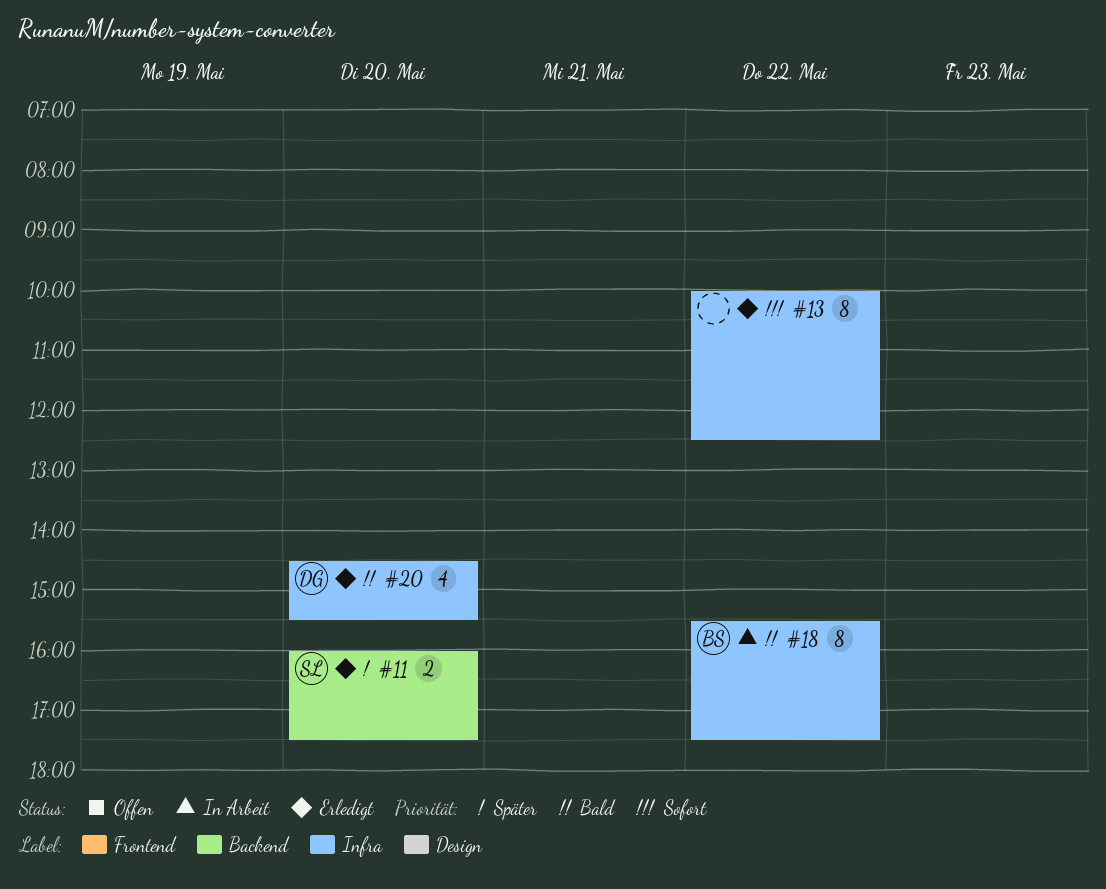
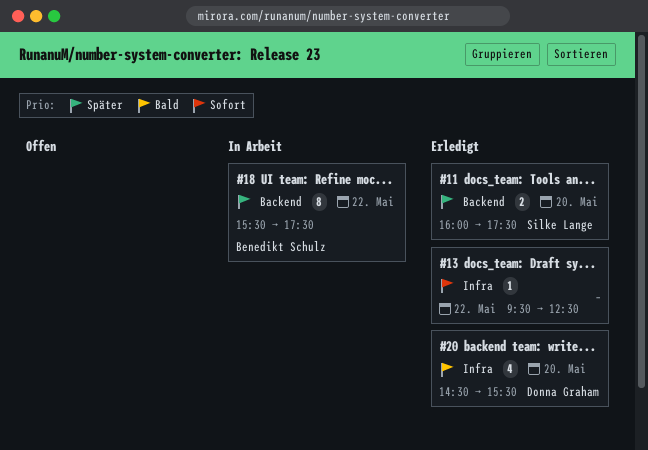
#13, estimate: 8 -> 1
#13, begins: 10:00 -> 09:30
#18, priority: Bald -> Später
#18, label: Infra -> Backend

